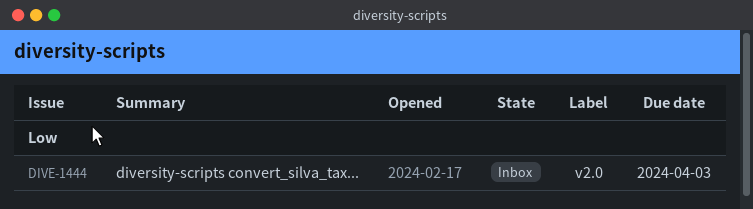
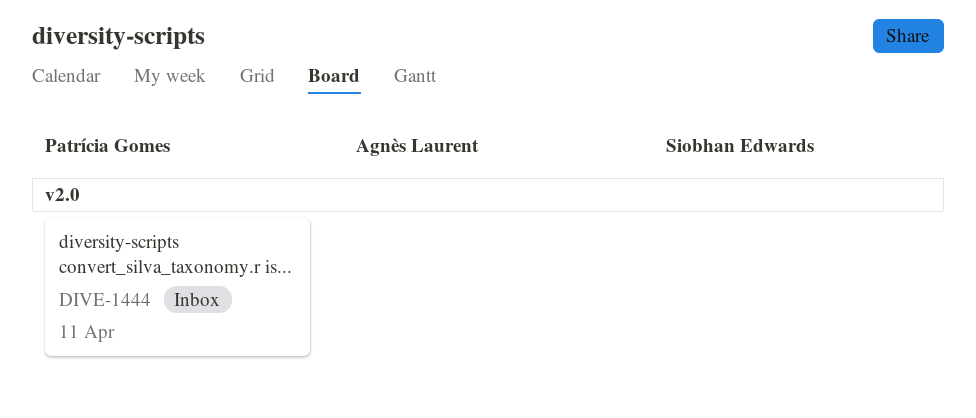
DIVE-1444, due: Apr 3 -> Apr 11

